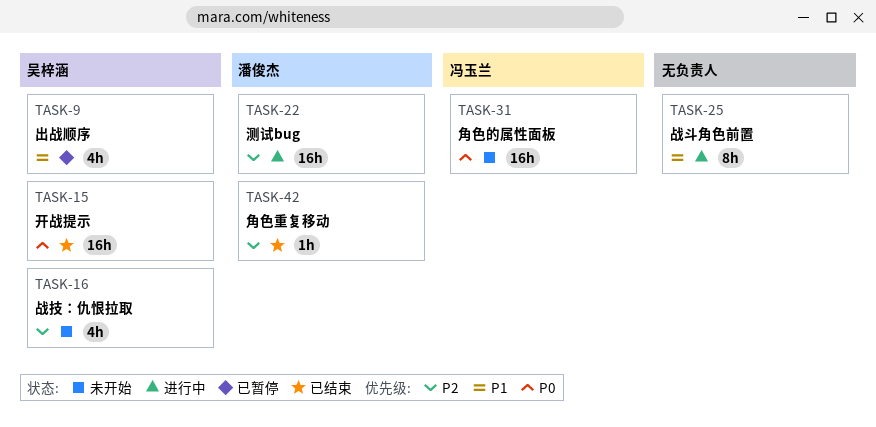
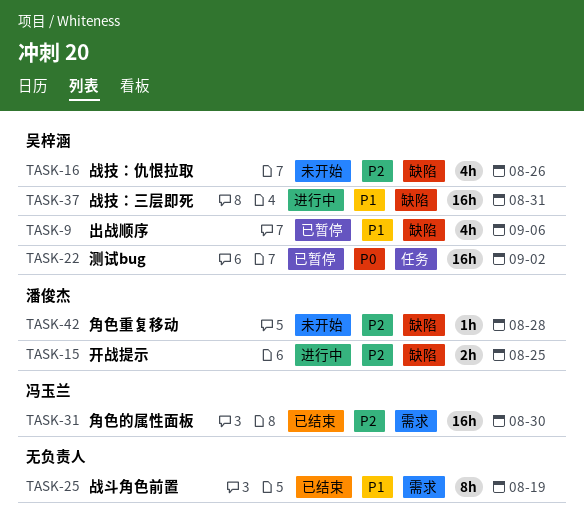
TASK-15, status: 已结束 -> 进行中
TASK-15, owner: 吴梓涵 -> 潘俊杰
TASK-15, priority: P0 -> P2
TASK-15, estimate: 16h -> 2h
TASK-22, status: 进行中 -> 已暂停
TASK-22, owner: 潘俊杰 -> 吴梓涵
TASK-22, priority: P2 -> P0
TASK-25, status: 进行中 -> 已结束
TASK-31, status: 未开始 -> 已结束
TASK-31, priority: P0 -> P2
TASK-37: none -> present
TASK-42, status: 已结束 -> 未开始

